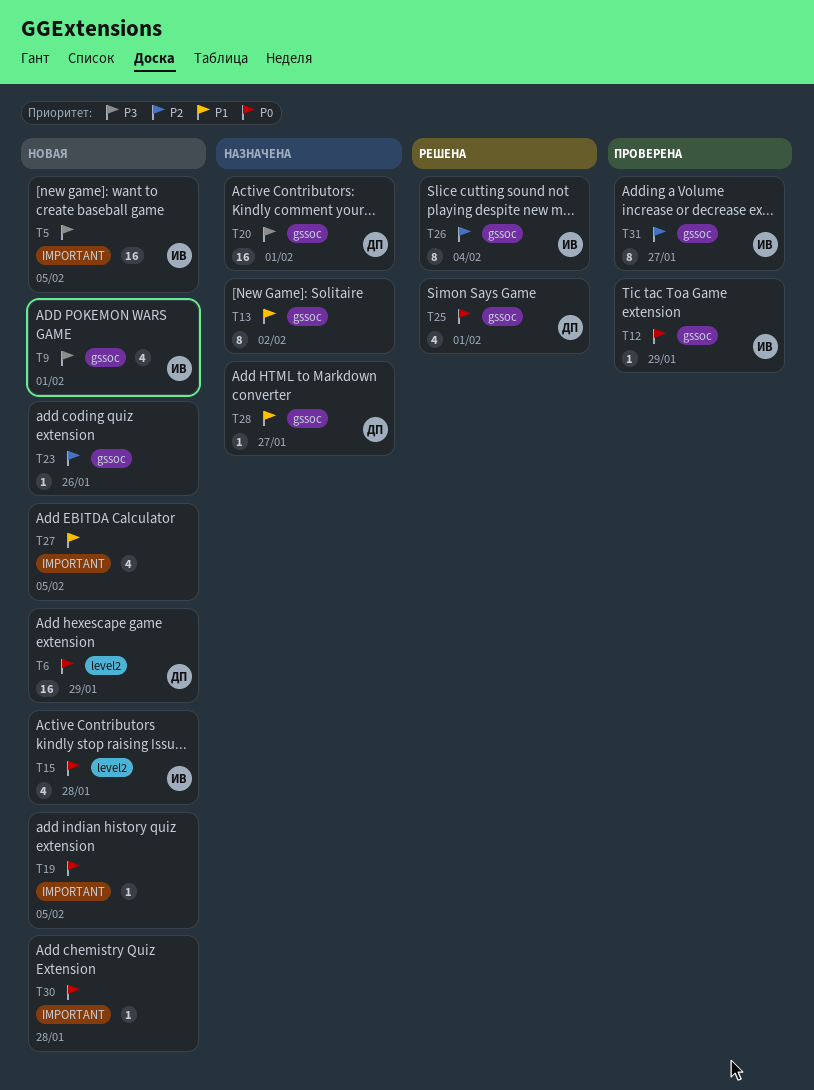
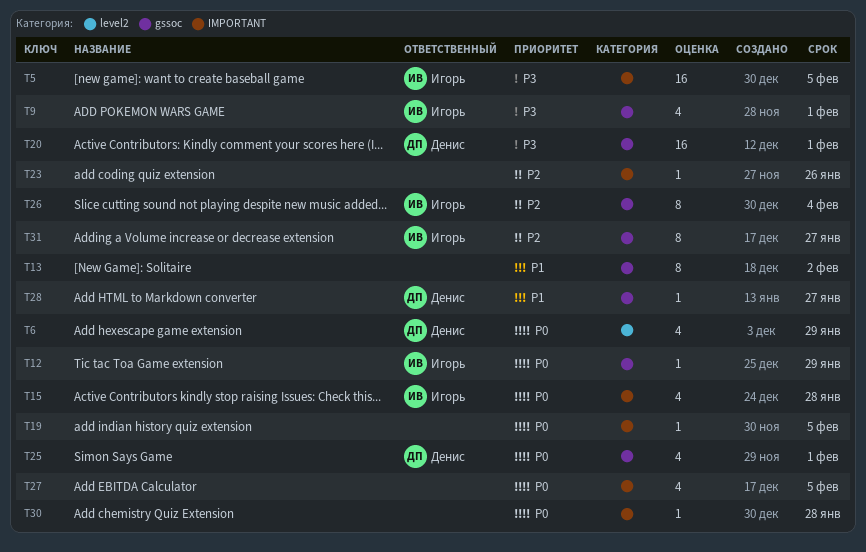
T6, estimate: 16 -> 4
T15, label: level2 -> IMPORTANT
T23, label: gssoc -> IMPORTANT
T27, priority: P1 -> P0

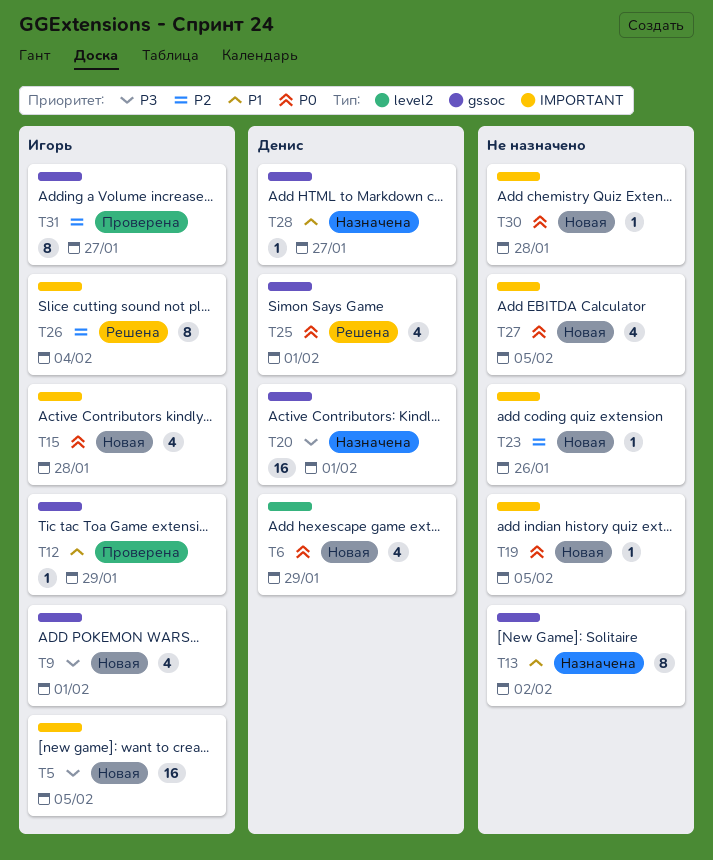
T12, priority: P0 -> P1
T26, label: gssoc -> IMPORTANT

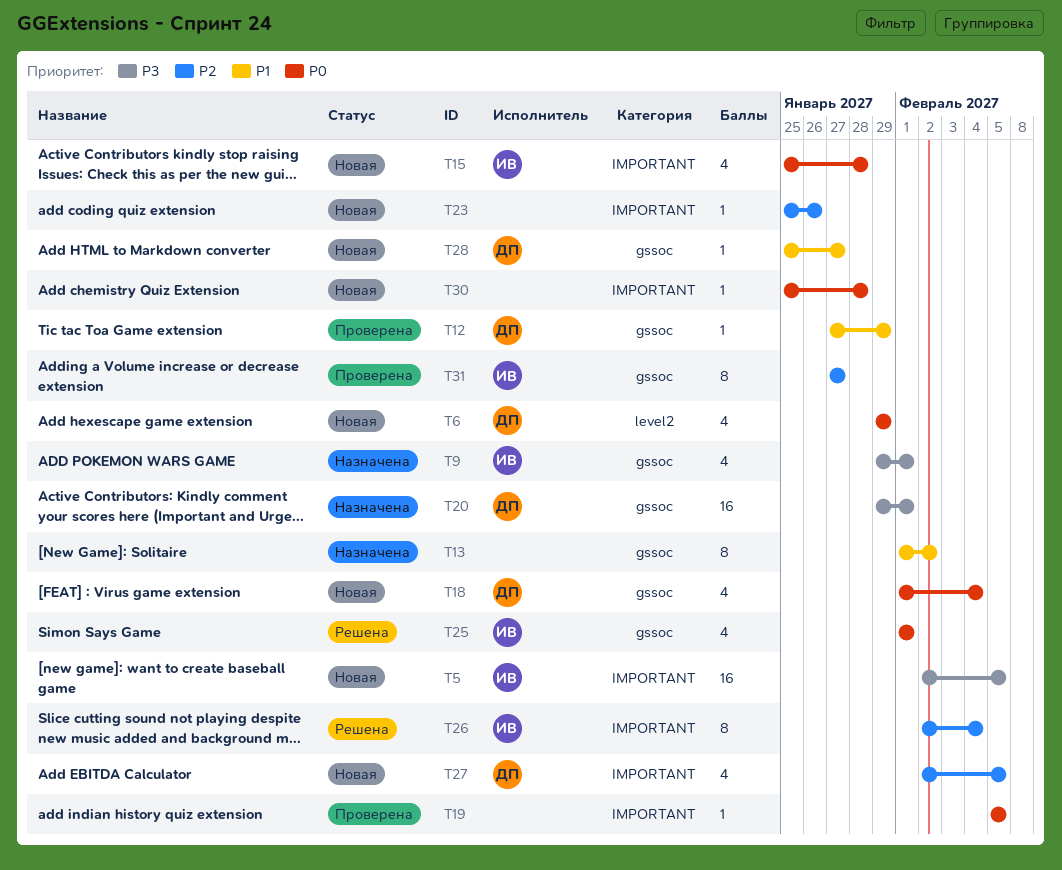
T9, status: Новая -> Назначена
T12, owner: Игорь -> Денис
T18: none -> present
T19, status: Новая -> Проверена
T25, owner: Денис -> Игорь
T27, owner: none -> Денис
T27, priority: P0 -> P2
T28, status: Назначена -> Новая

